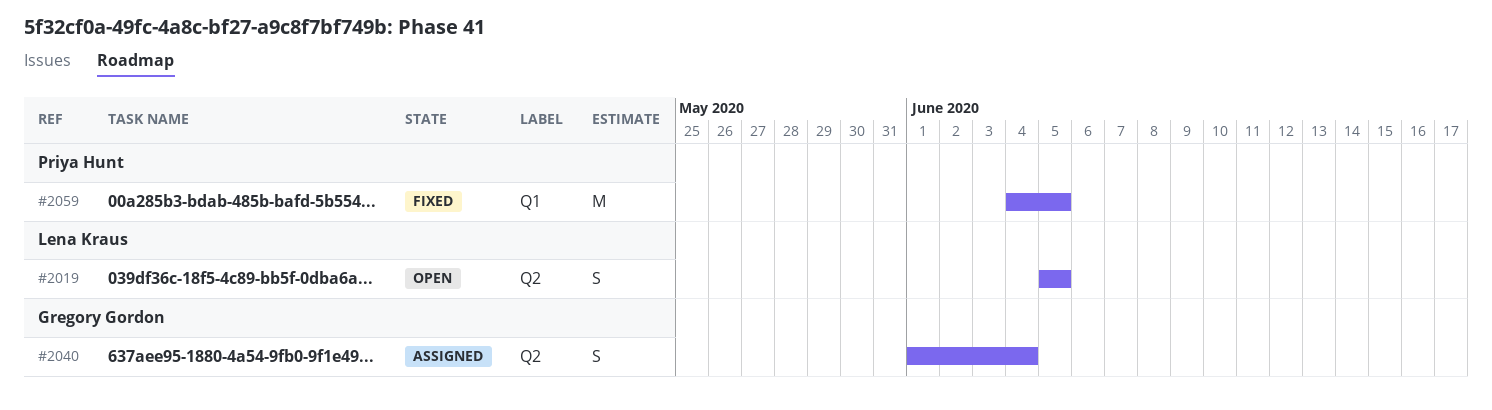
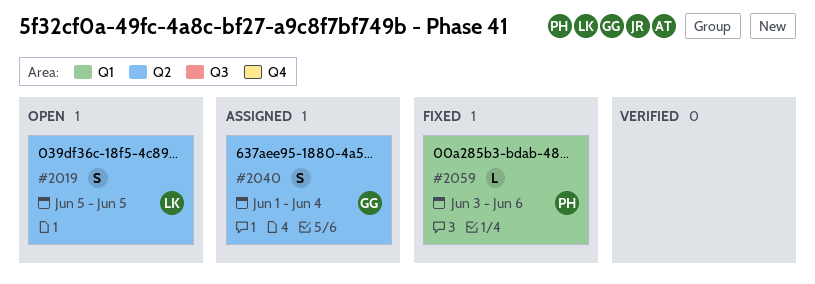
#2059, estimate: M -> L
#2059, start: Jun 4 -> Jun 3
#2059, due: Jun 5 -> Jun 6

